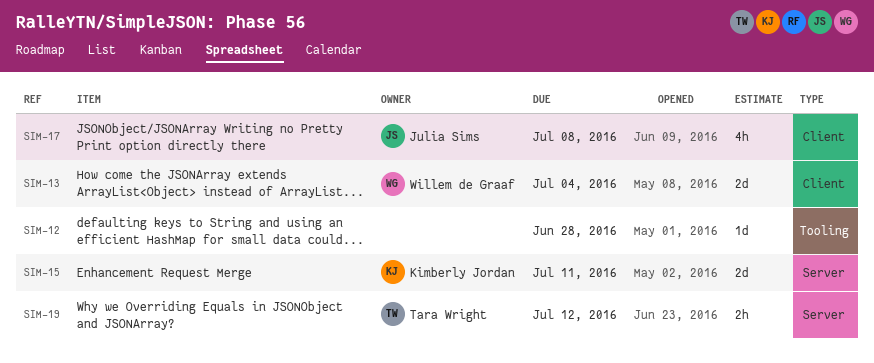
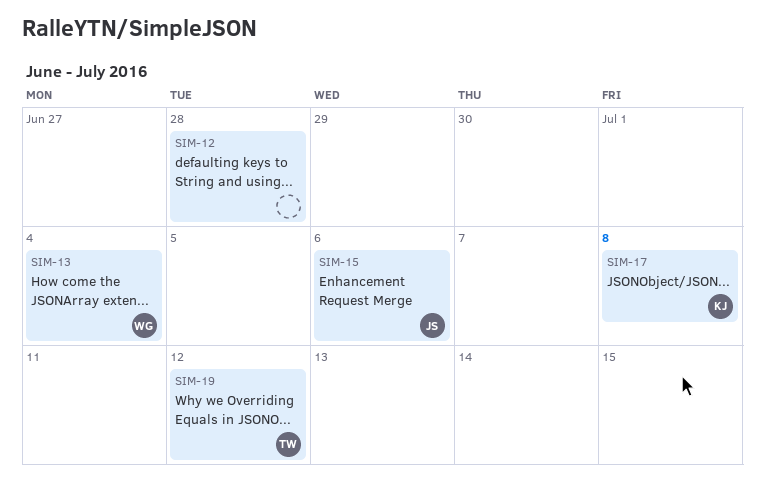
SIM-15, owner: Kimberly Jordan -> Julia Sims
SIM-15, due: Jul 11 -> Jul 6
SIM-17, owner: Julia Sims -> Kimberly Jordan

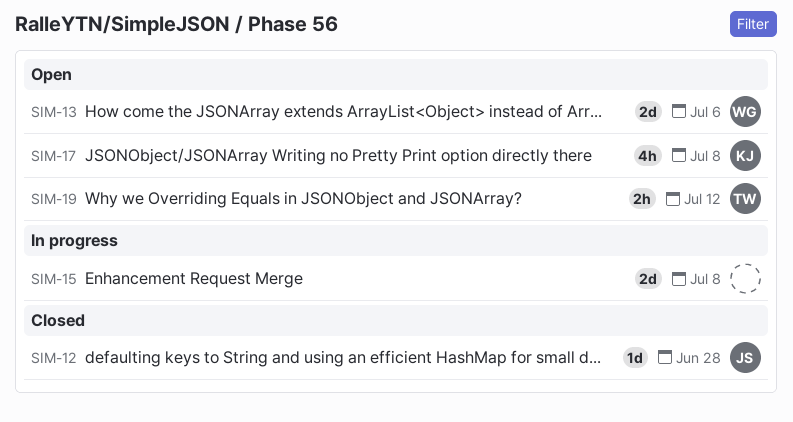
SIM-12, owner: none -> JS
SIM-13, due: Jul 4 -> Jul 6
SIM-15, owner: JS -> none
SIM-15, due: Jul 6 -> Jul 8

